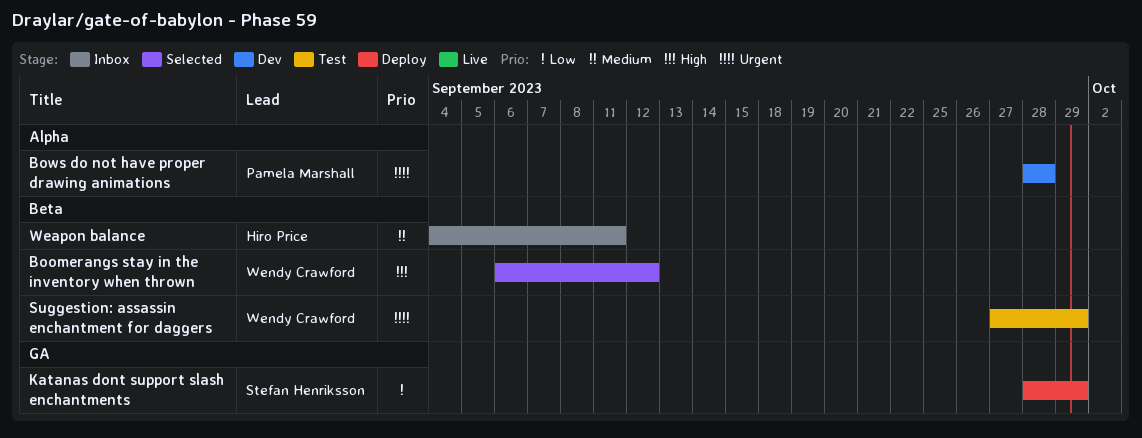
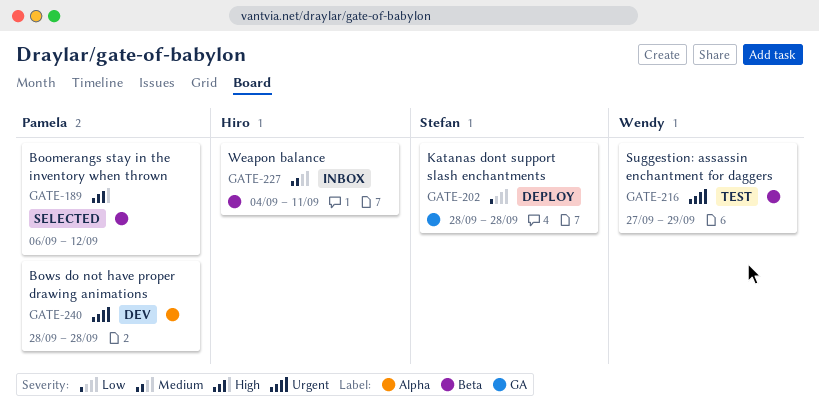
Boomerangs stay in the inventory when thrown, owner: Wendy Crawford -> Pamela Marshall
Katanas dont support slash enchantments, due: Sep 29 -> Sep 28

